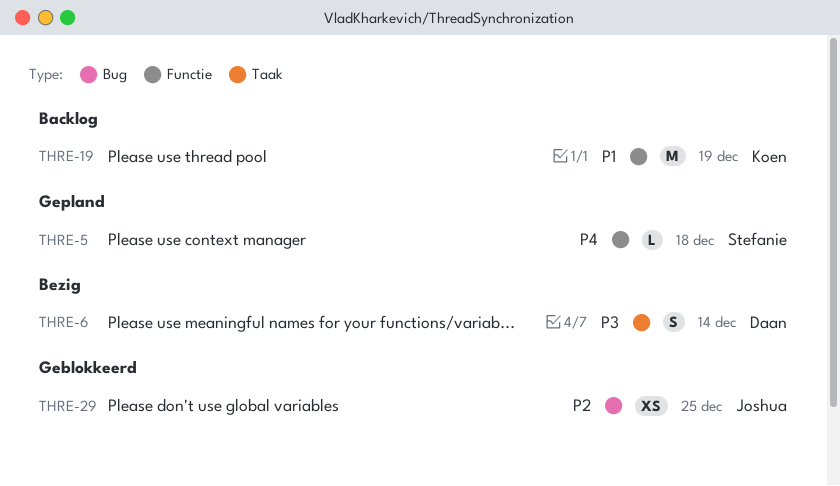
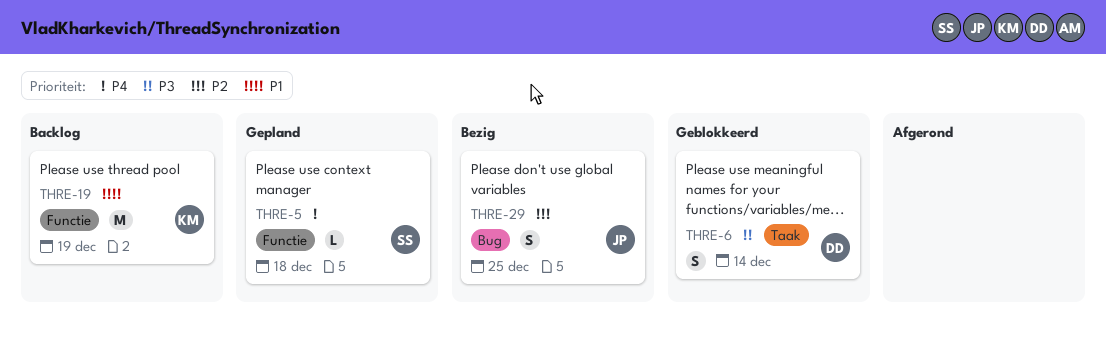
THRE-6, status: Bezig -> Geblokkeerd
THRE-29, status: Geblokkeerd -> Bezig
THRE-29, estimate: XS -> S

